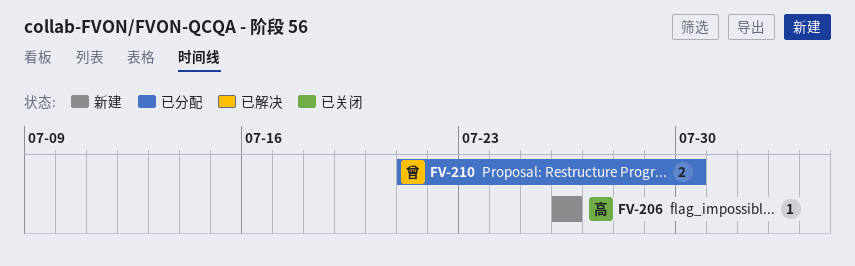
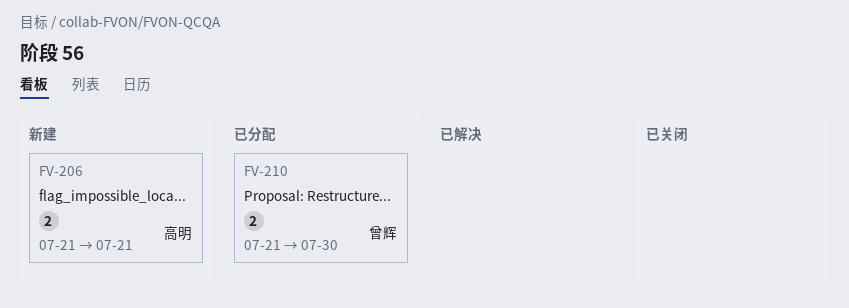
FV-206, estimate: 1 -> 2
FV-206, start: Jul 26 -> Jul 21
FV-206, due: Jul 26 -> Jul 21

